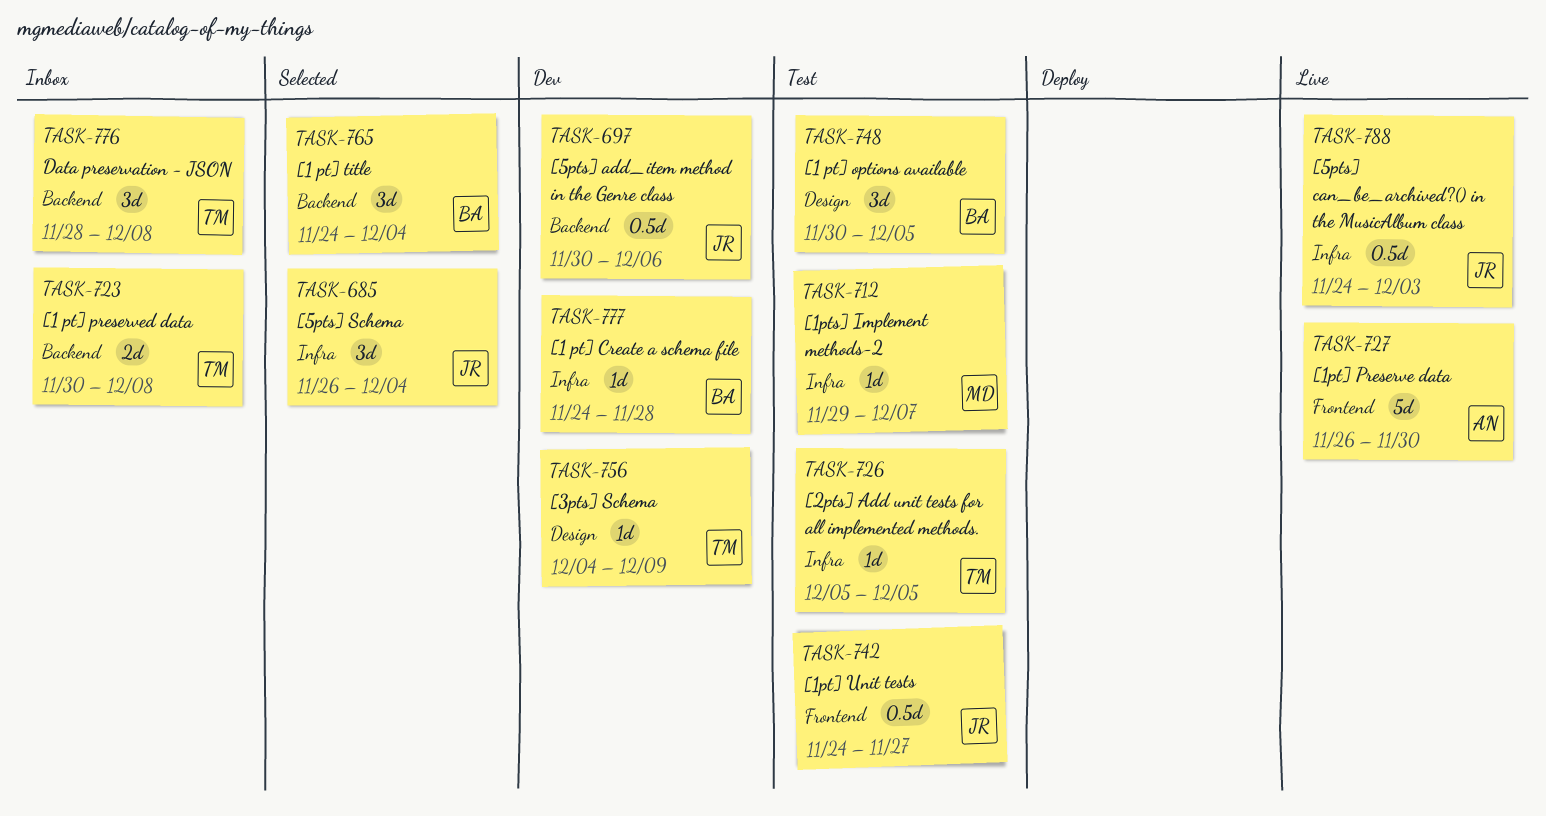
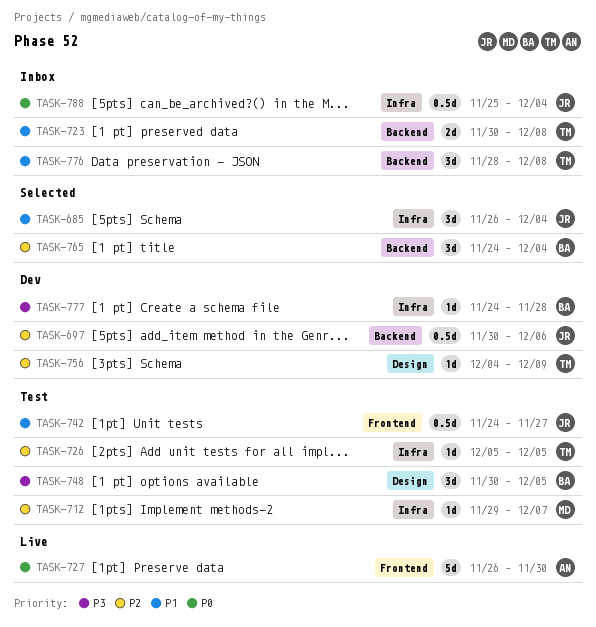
TASK-788, status: Live -> Inbox
TASK-788, start: Nov 24 -> Nov 25
TASK-788, due: Dec 3 -> Dec 4

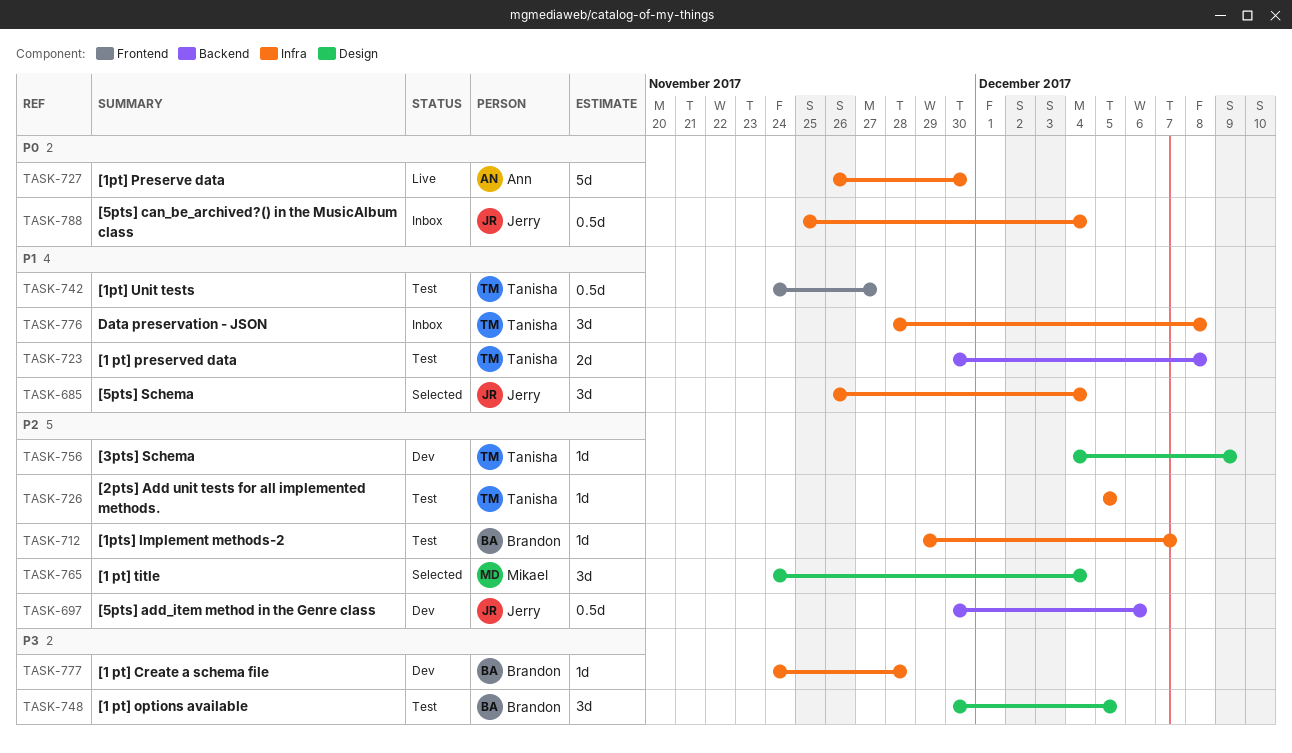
TASK-712, owner: Mikael -> Brandon
TASK-723, status: Inbox -> Test
TASK-727, label: Frontend -> Infra
TASK-742, owner: Jerry -> Tanisha
TASK-765, owner: Brandon -> Mikael
TASK-765, label: Backend -> Design
TASK-776, label: Backend -> Infra

